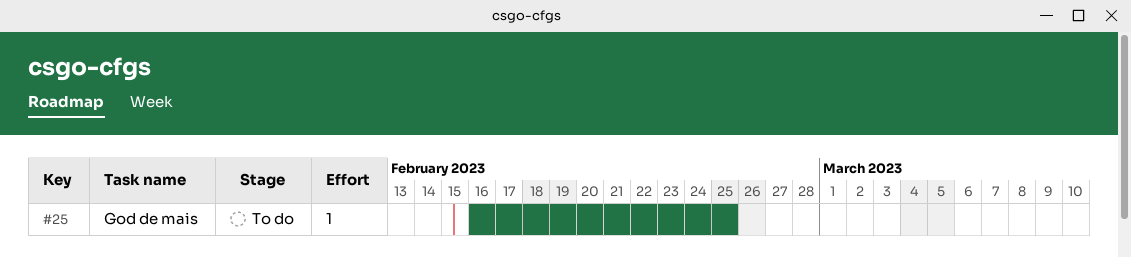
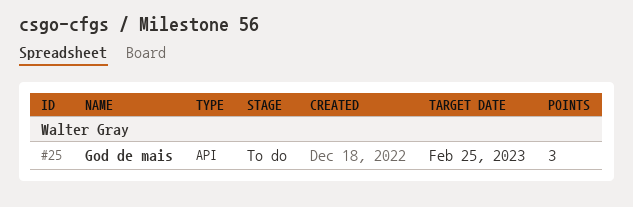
#25, estimate: 1 -> 3

